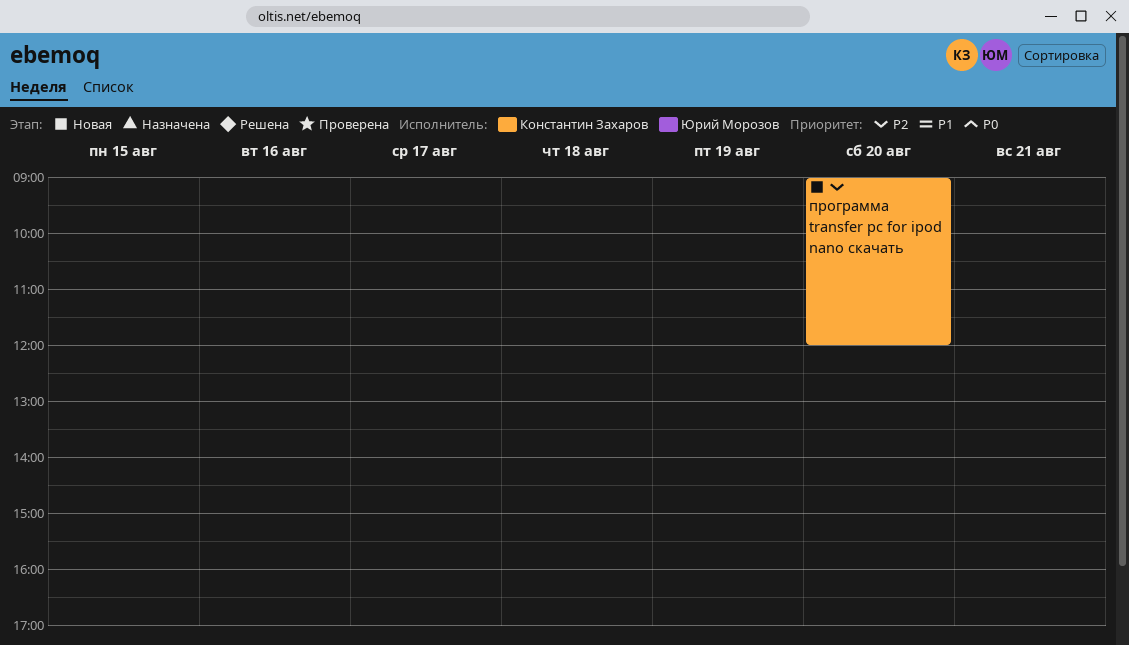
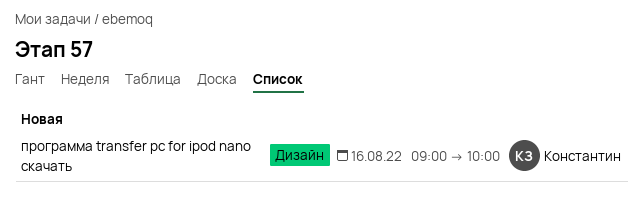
программа transfer pc for ipod nano скачать, day: Aug 20 -> Aug 16
программа transfer pc for ipod nano скачать, ends: 12:00 -> 10:00

